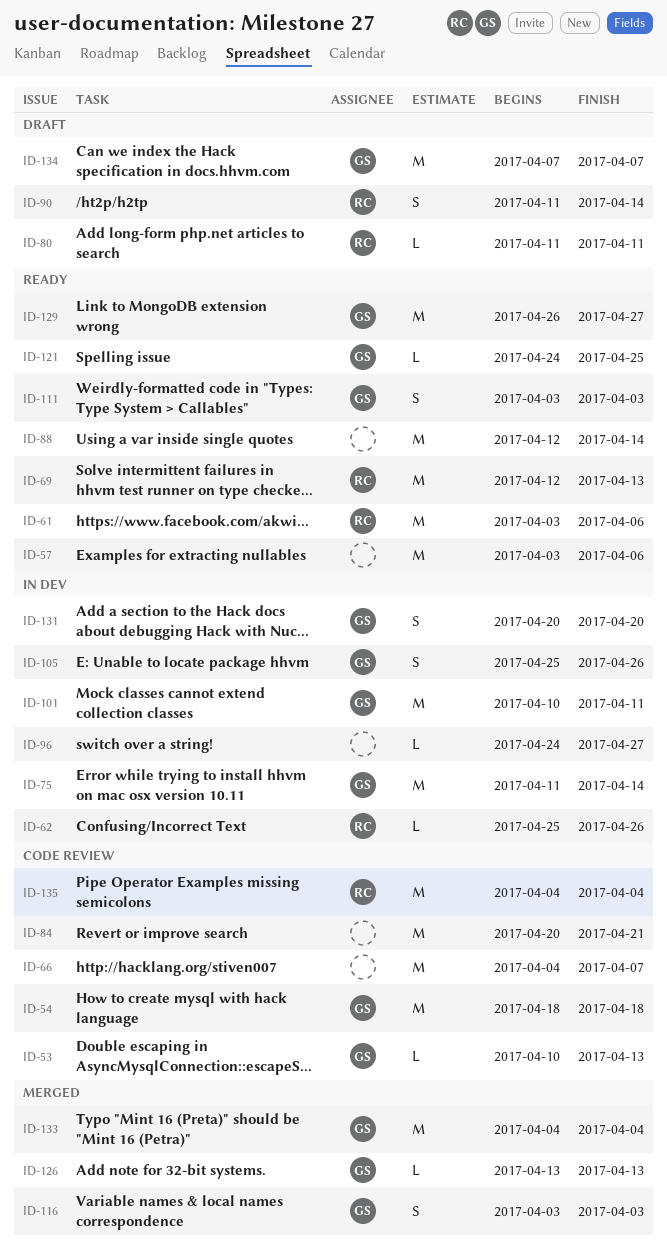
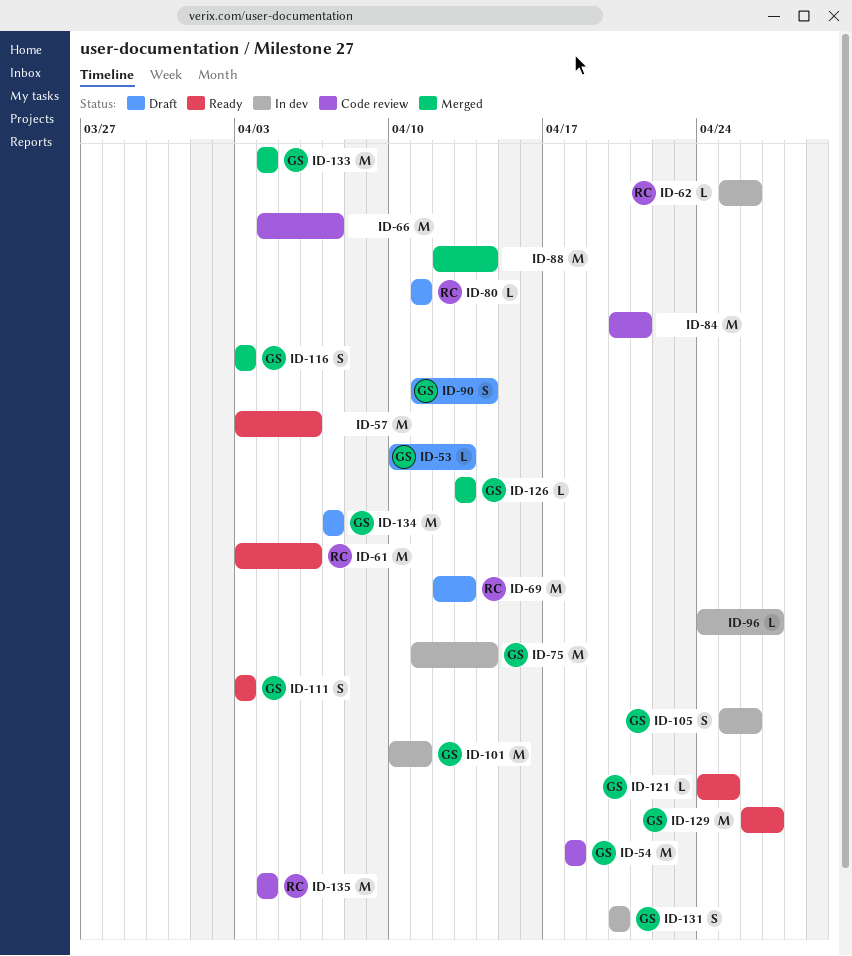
ID-53, status: Code review -> Draft
ID-69, status: Ready -> Draft
ID-88, status: Ready -> Merged
ID-90, owner: RC -> GS

